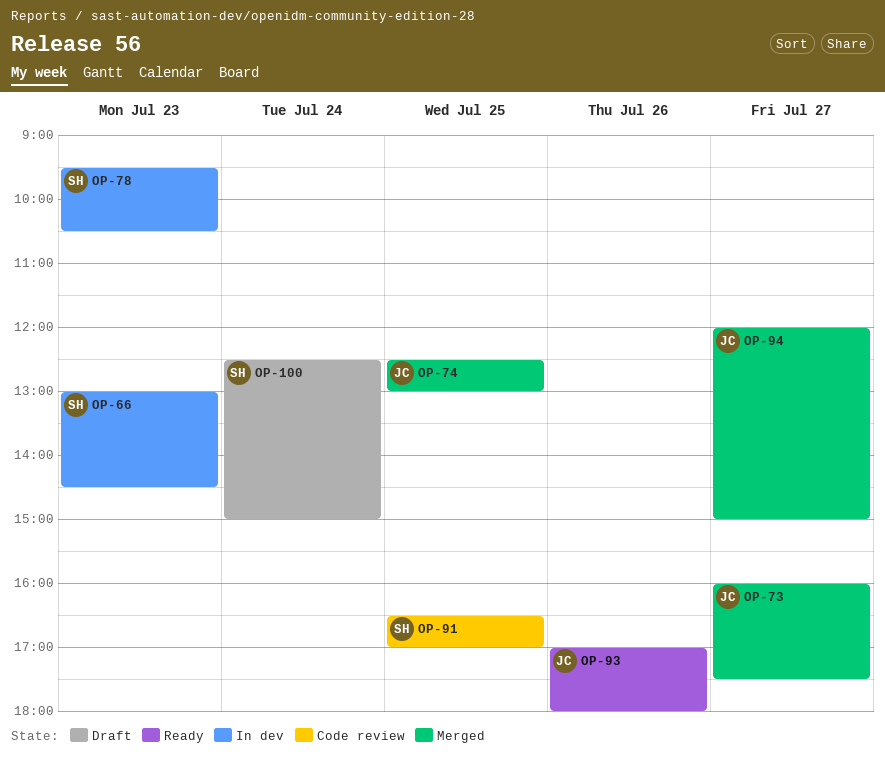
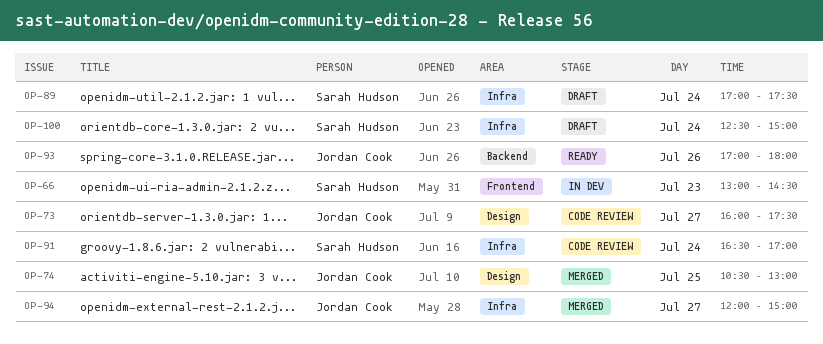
OP-73, status: Merged -> Code review
OP-74, begins: 12:30 -> 10:30
OP-78: present -> none
OP-89: none -> present
OP-91, day: Jul 25 -> Jul 24

